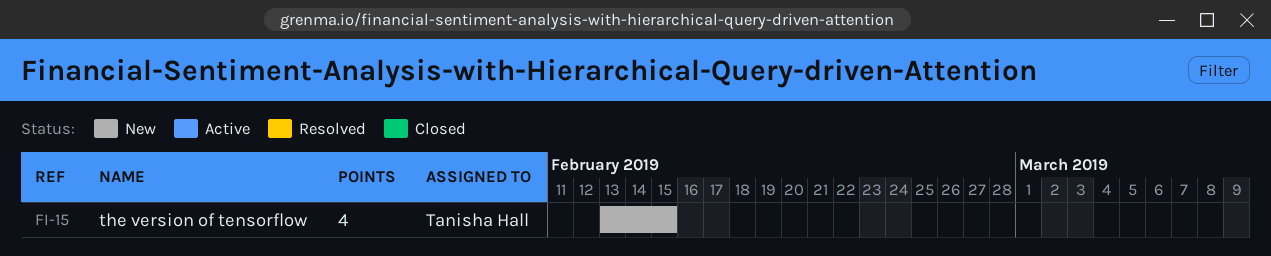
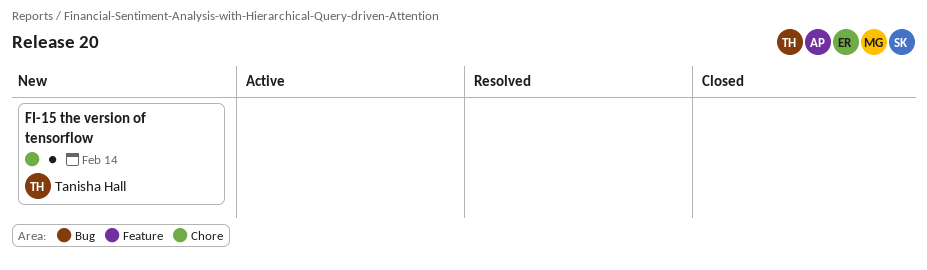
FI-15, estimate: 4 -> 1
FI-15, due: Feb 15 -> Feb 14

